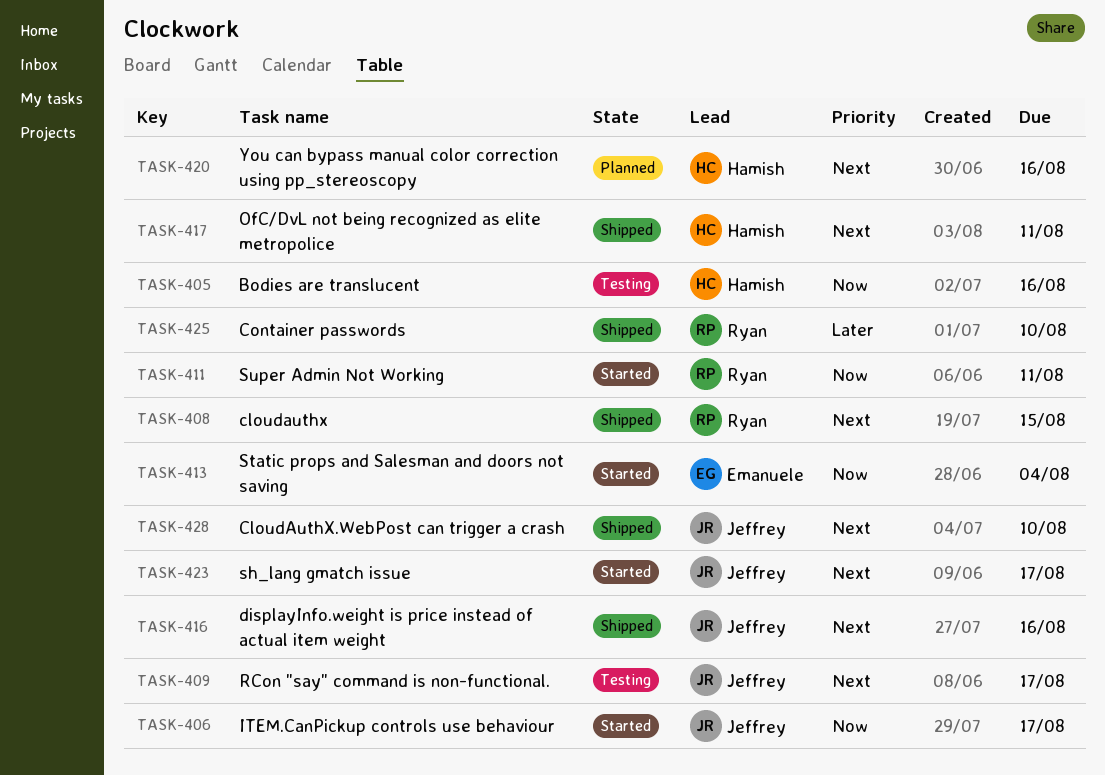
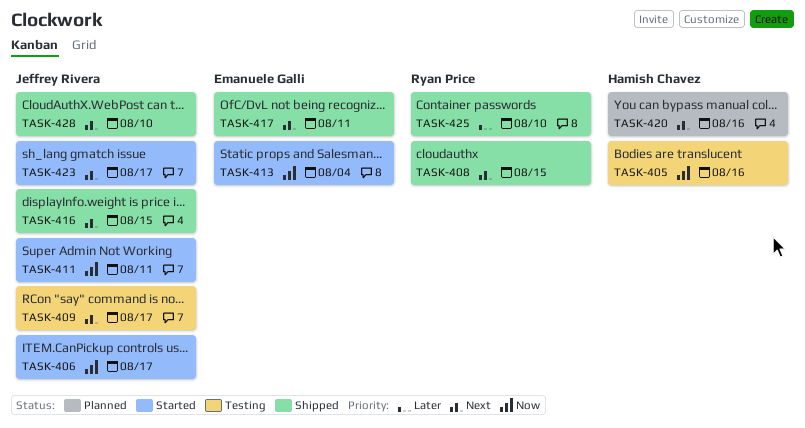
TASK-411, owner: Ryan Price -> Jeffrey Rivera
TASK-416, due: Aug 16 -> Aug 15
TASK-417, owner: Hamish Chavez -> Emanuele Galli

